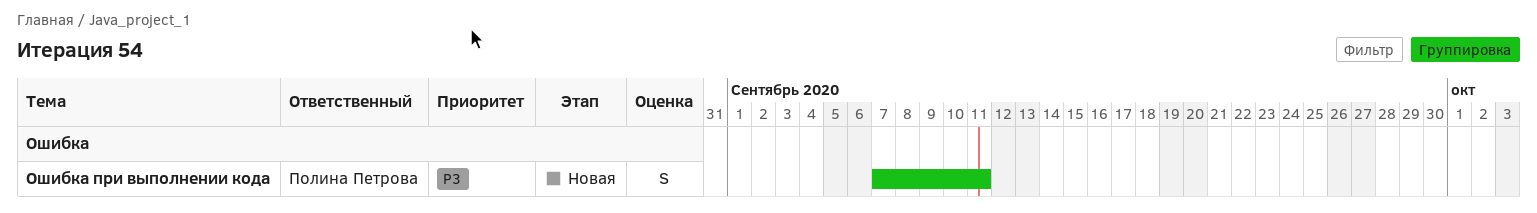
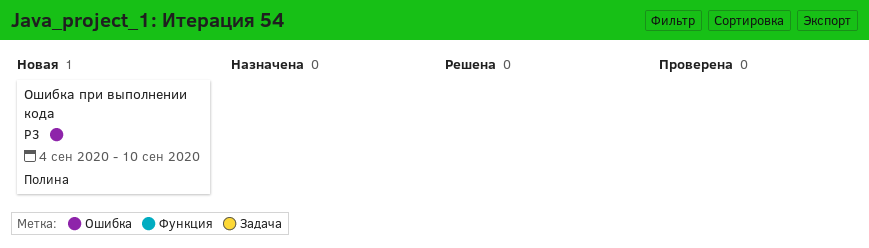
Ошибка при выполнении кода, start: Sep 7 -> Sep 4
Ошибка при выполнении кода, due: Sep 11 -> Sep 10

